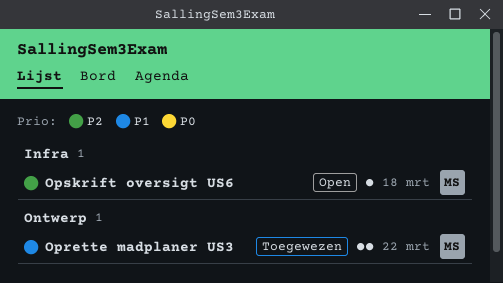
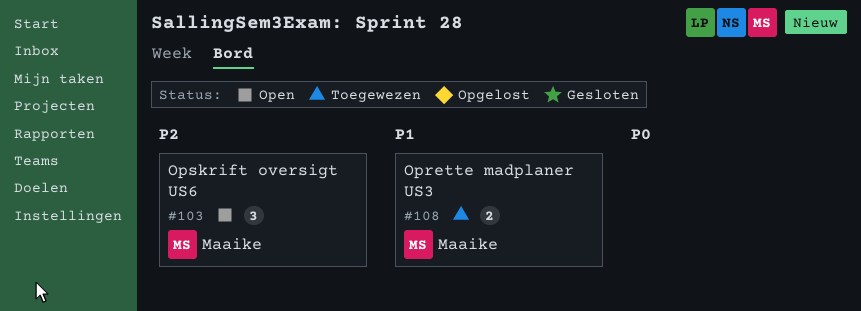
Opskrift oversigt US6, estimate: 1 -> 3

